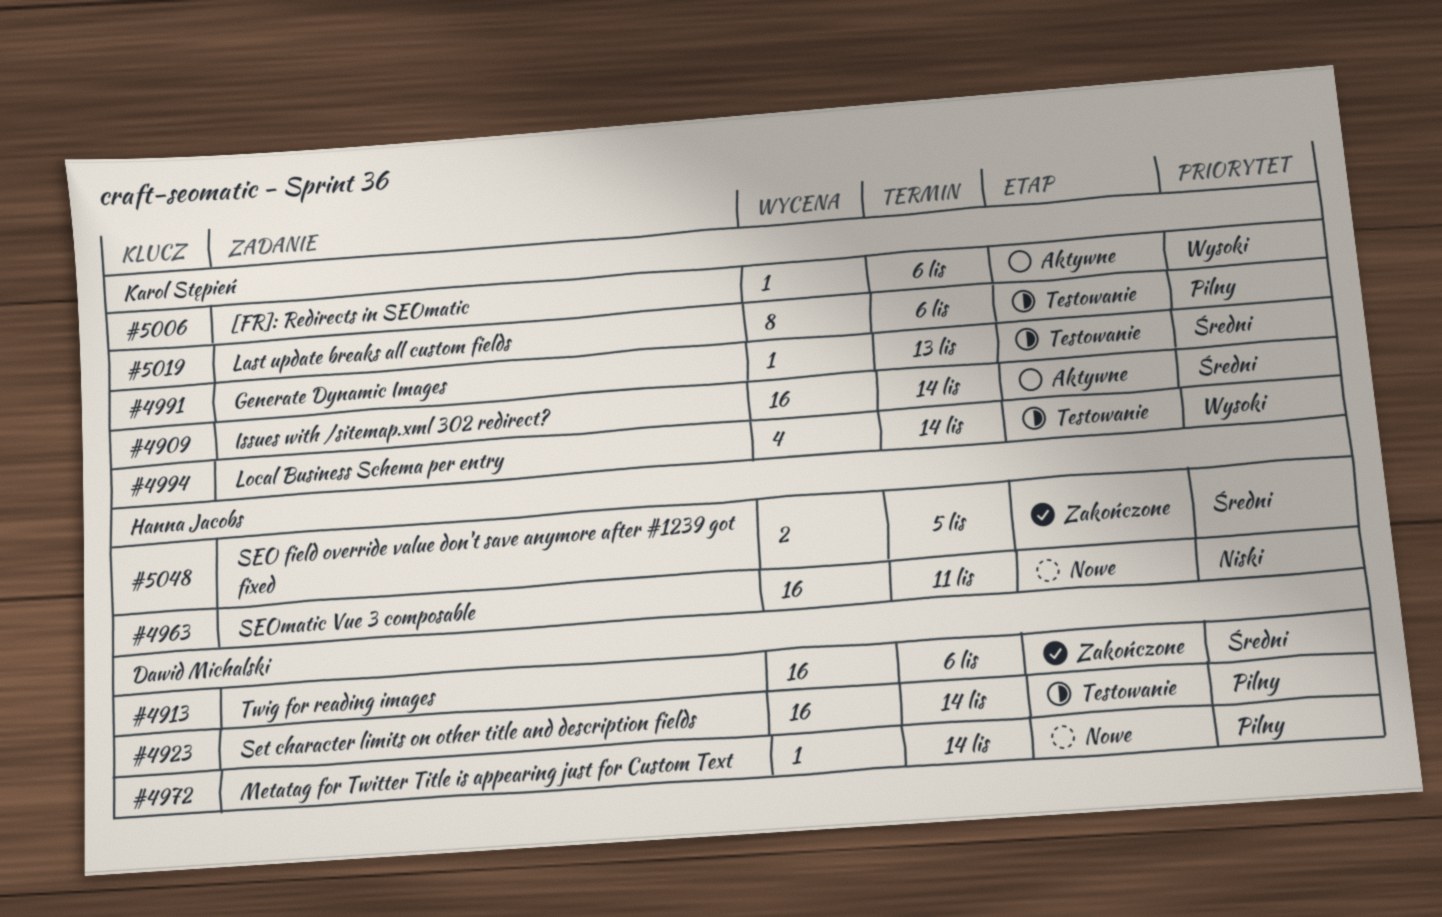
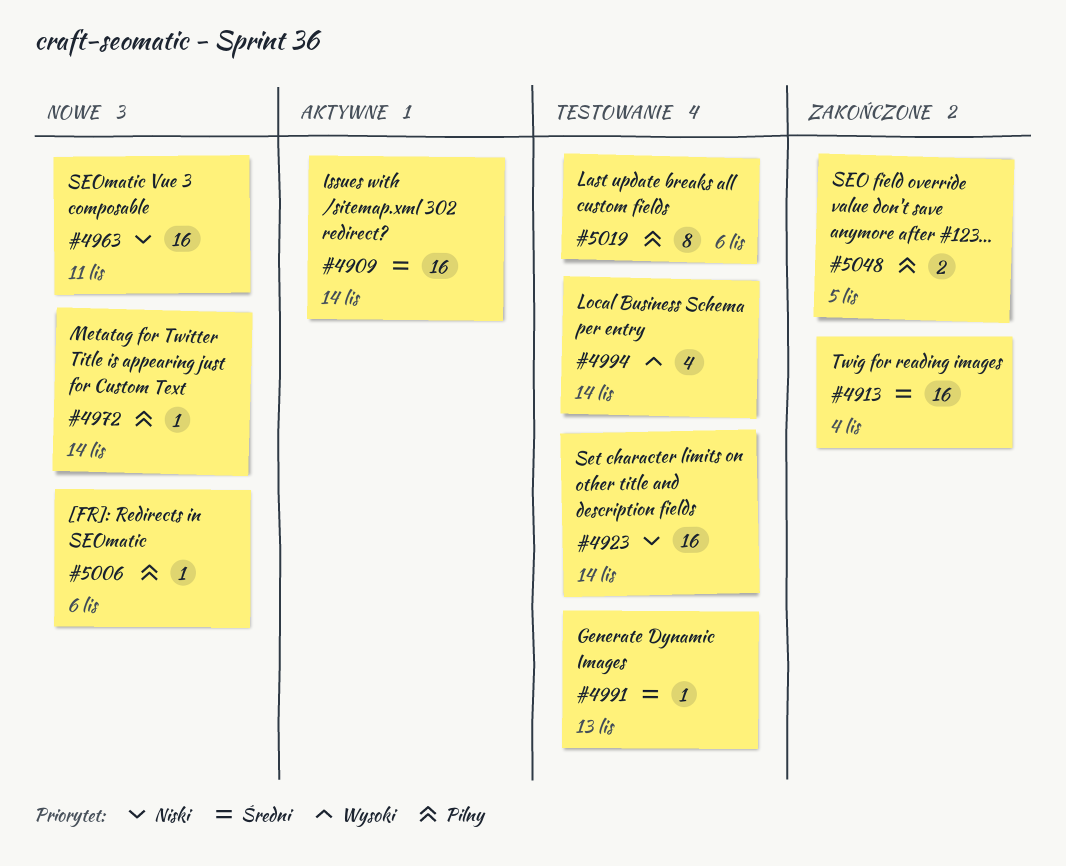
#4913, due: Nov 6 -> Nov 4
#4923, priority: Pilny -> Niski
#5006, status: Aktywne -> Nowe
#5006, priority: Wysoki -> Pilny
#5048, priority: Średni -> Pilny

